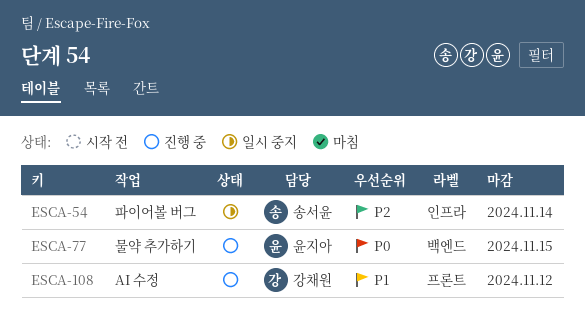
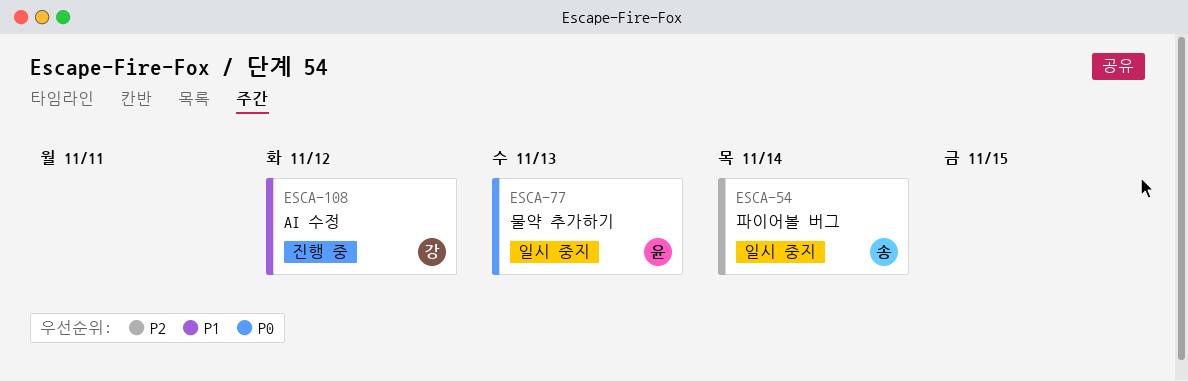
ESCA-77, status: 진행 중 -> 일시 중지
ESCA-77, due: Nov 15 -> Nov 13

